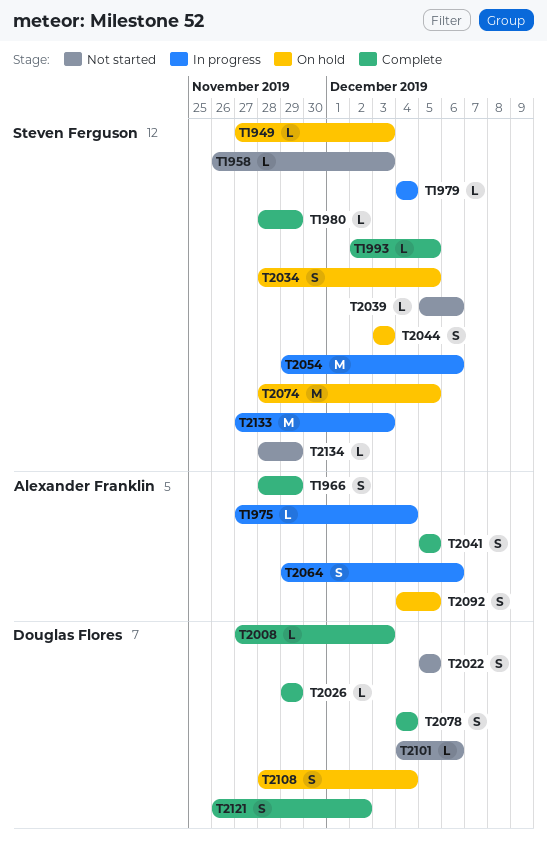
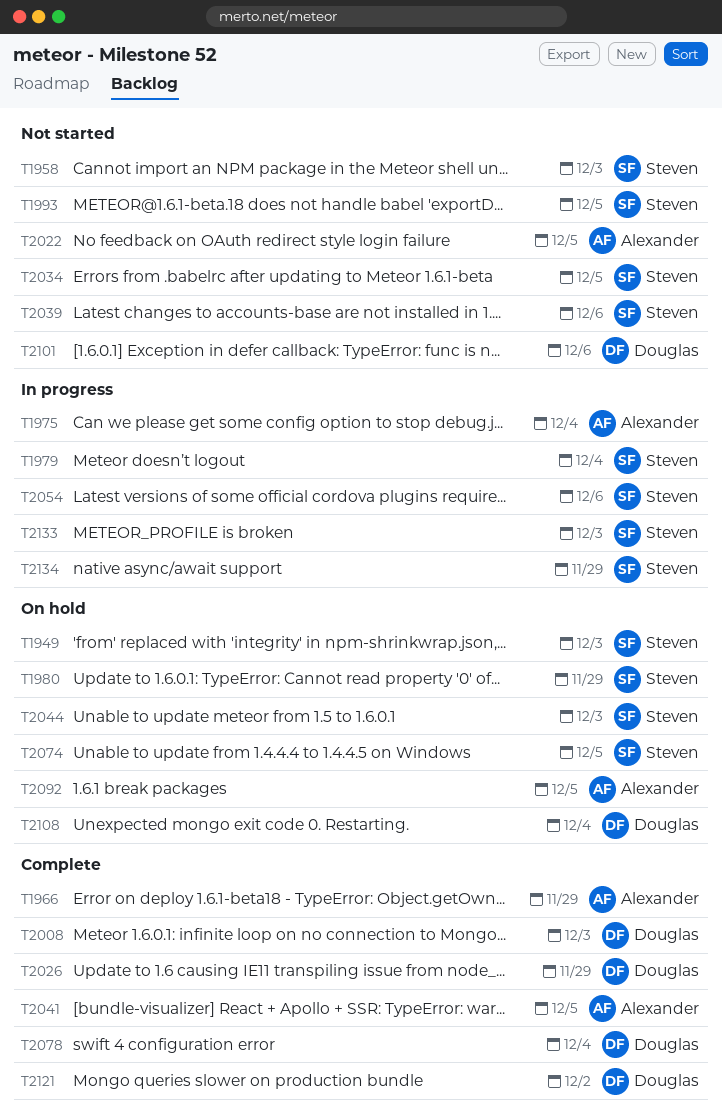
T1980, status: Complete -> On hold
T1993, status: Complete -> Not started
T2022, owner: Douglas Flores -> Alexander Franklin
T2034, status: On hold -> Not started
T2064: present -> none
T2134, status: Not started -> In progress

